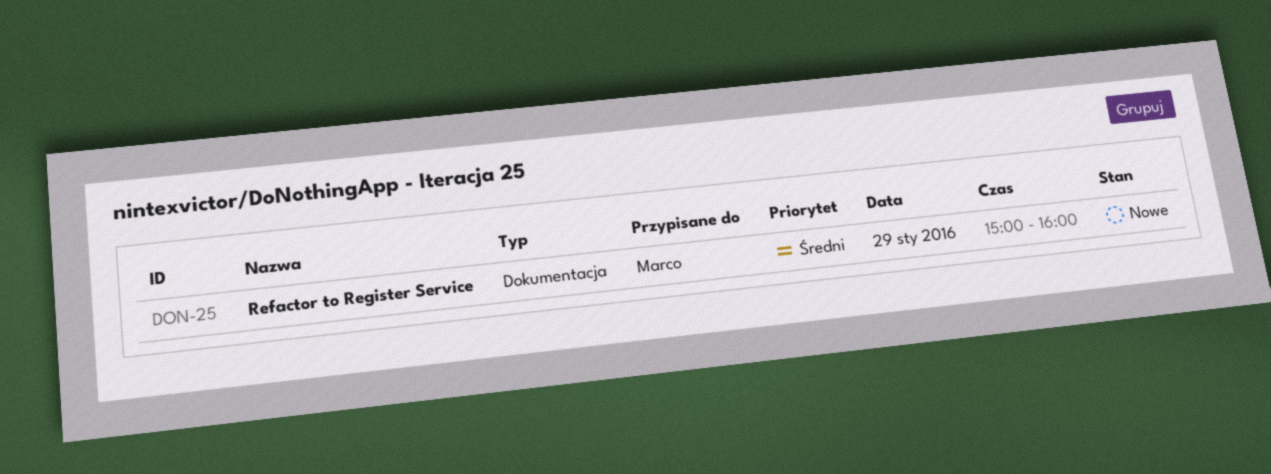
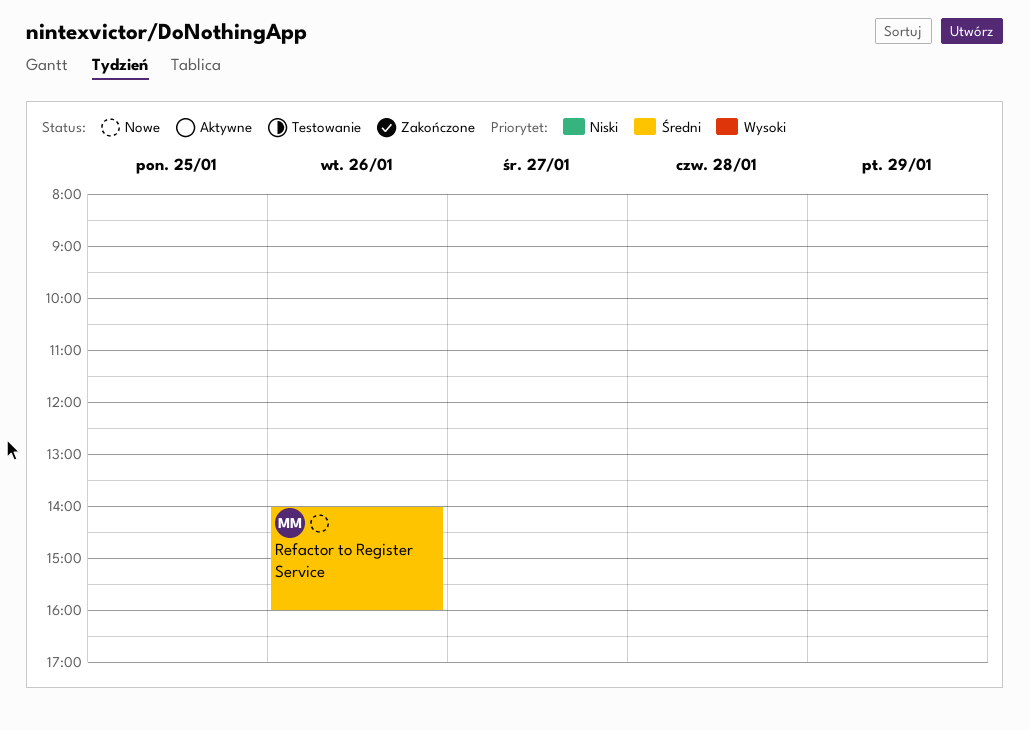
Refactor to Register Service, day: Jan 29 -> Jan 26
Refactor to Register Service, begins: 15:00 -> 14:00

